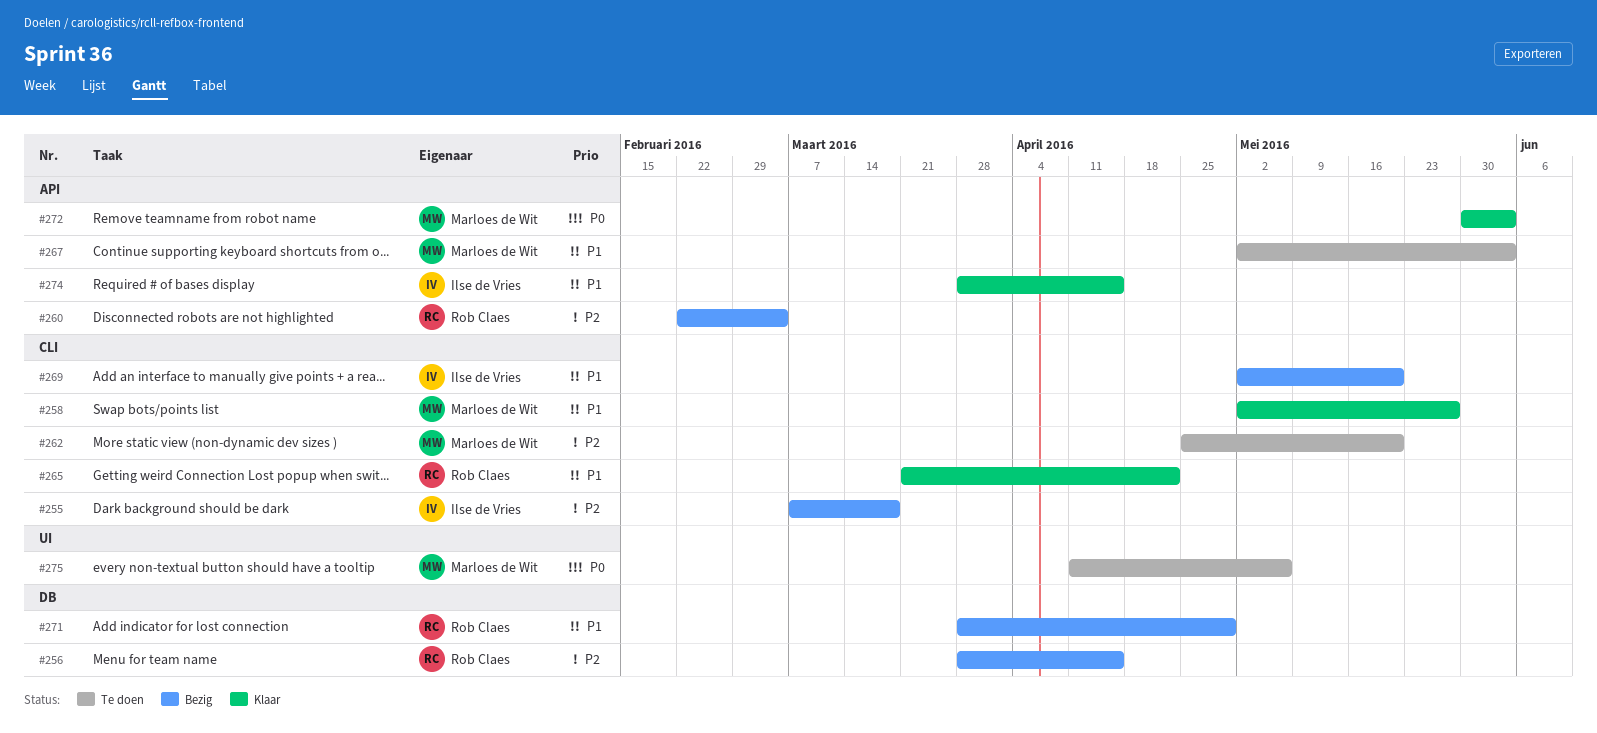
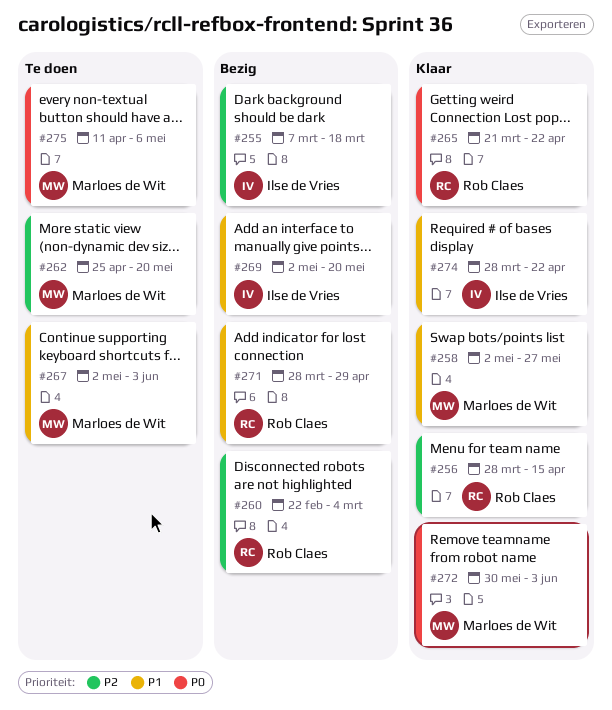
#256, status: Bezig -> Klaar
#265, priority: P1 -> P0
#274, due: Apr 15 -> Apr 22

